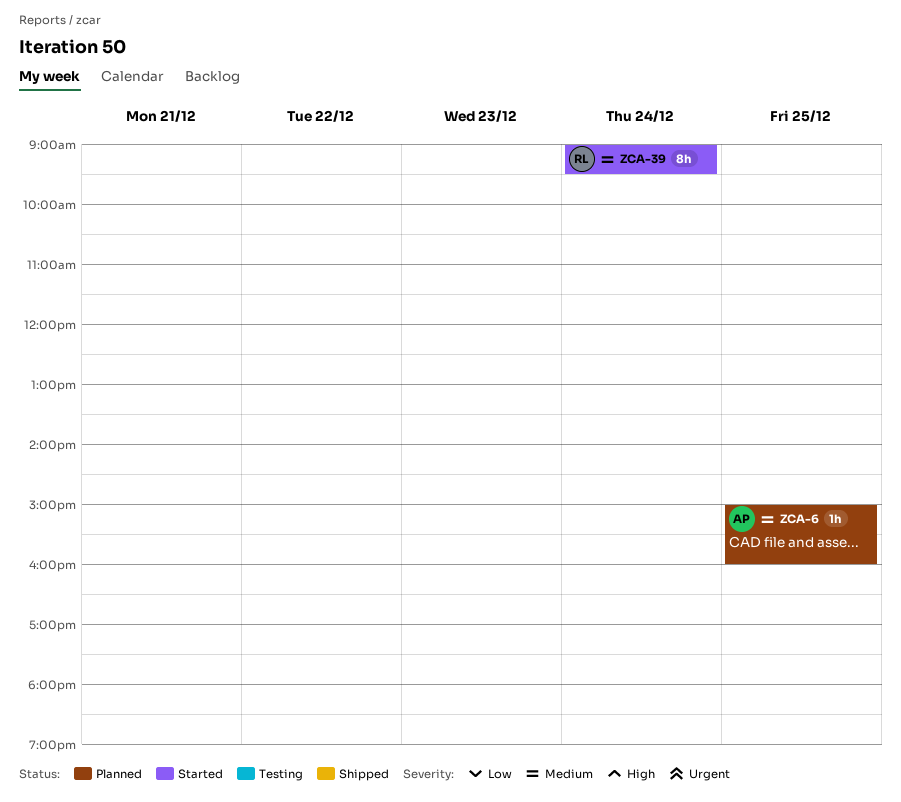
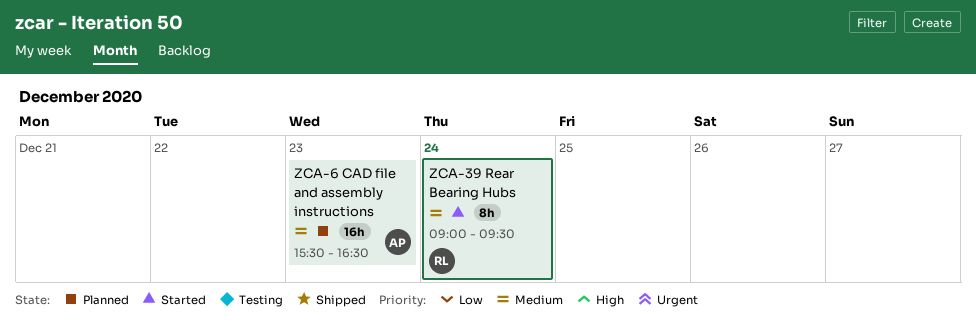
ZCA-6, estimate: 1h -> 16h
ZCA-6, day: Dec 25 -> Dec 23
ZCA-6, begins: 15:00 -> 15:30
ZCA-6, ends: 16:00 -> 16:30

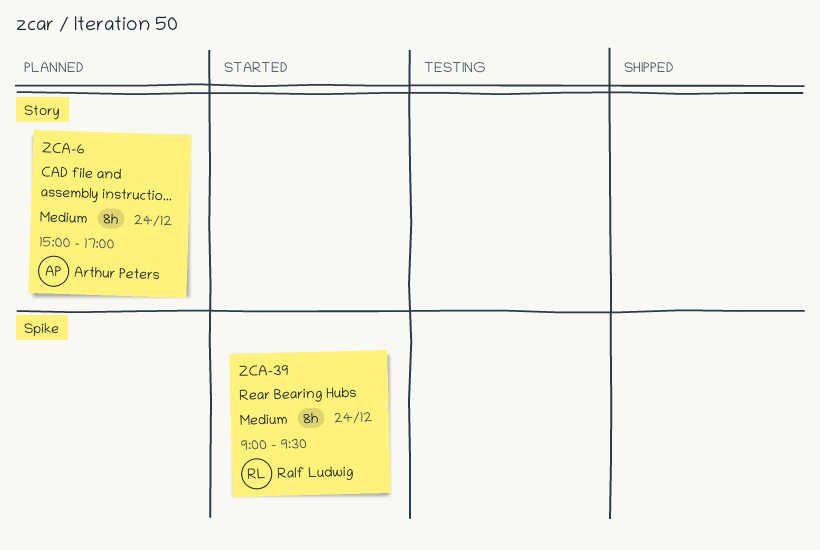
ZCA-6, estimate: 16h -> 8h
ZCA-6, day: Dec 23 -> Dec 24
ZCA-6, begins: 15:30 -> 15:00
ZCA-6, ends: 16:30 -> 17:00

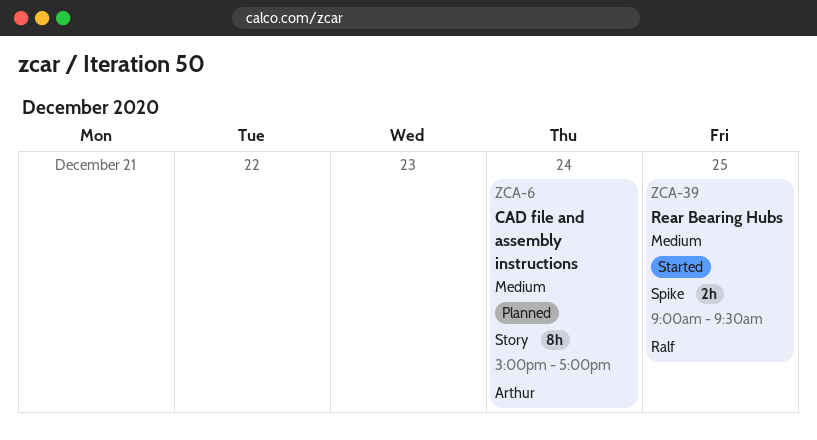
ZCA-39, estimate: 8h -> 2h
ZCA-39, day: Dec 24 -> Dec 25

